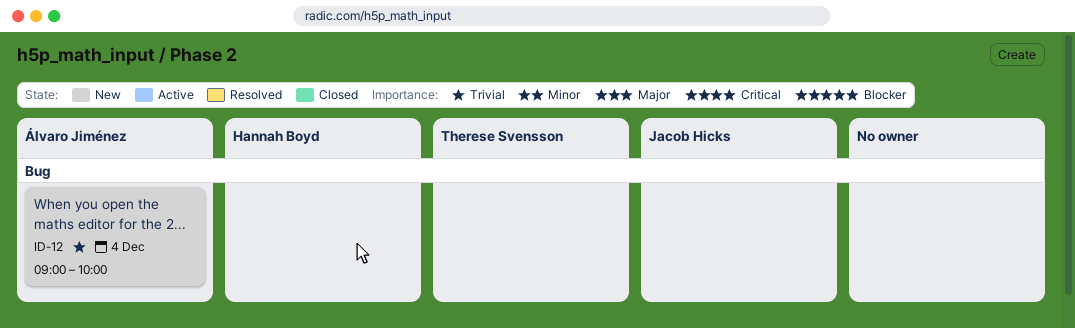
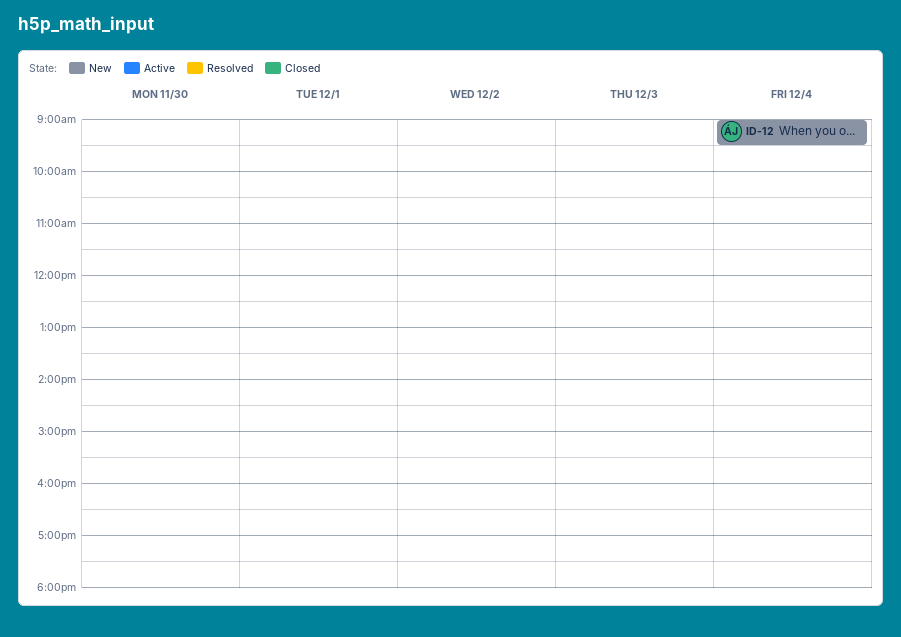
ID-12, ends: 10:00 -> 09:30

